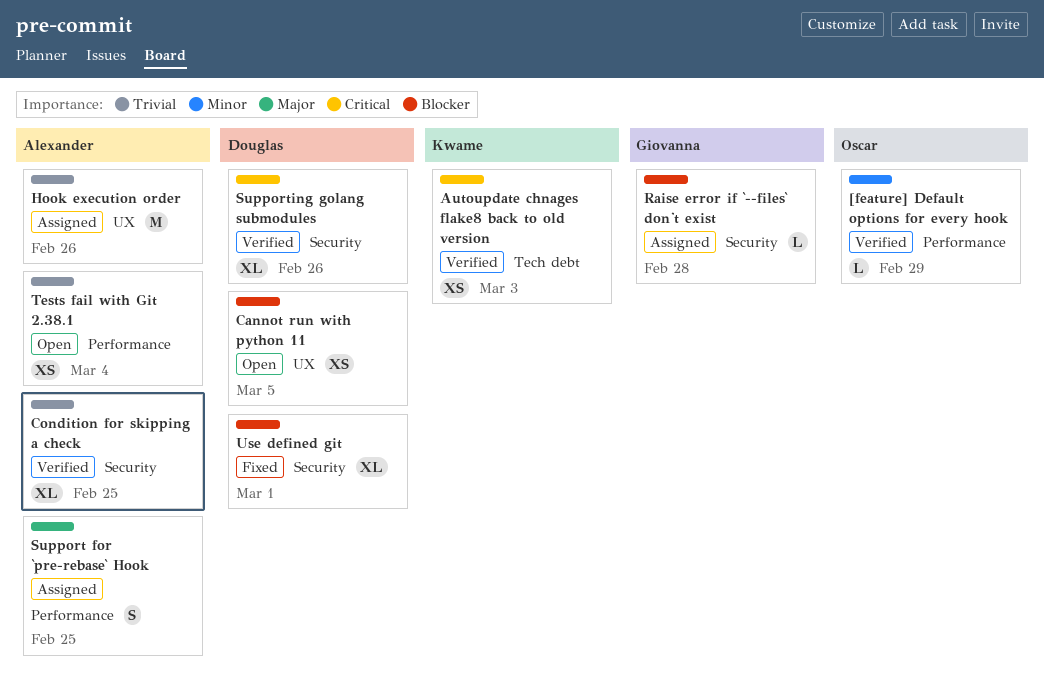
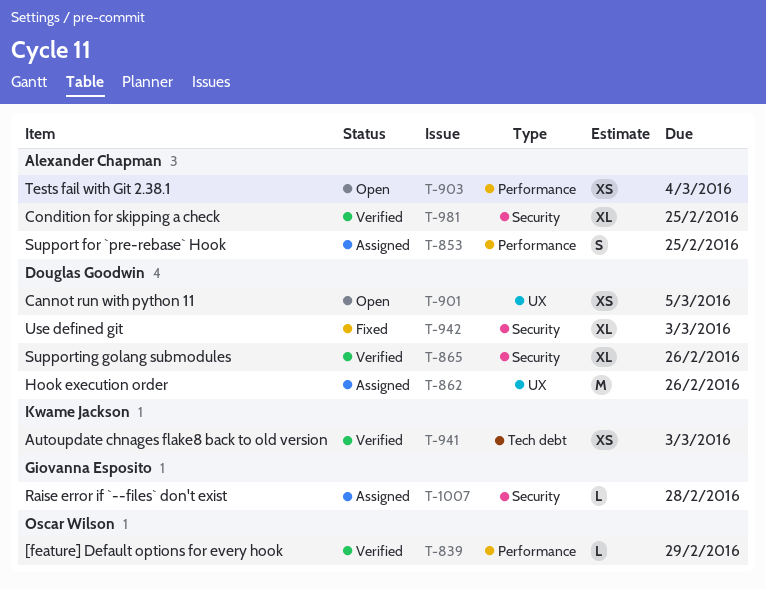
Hook execution order, owner: Alexander Chapman -> Douglas Goodwin
Use defined git, due: Mar 1 -> Mar 3

